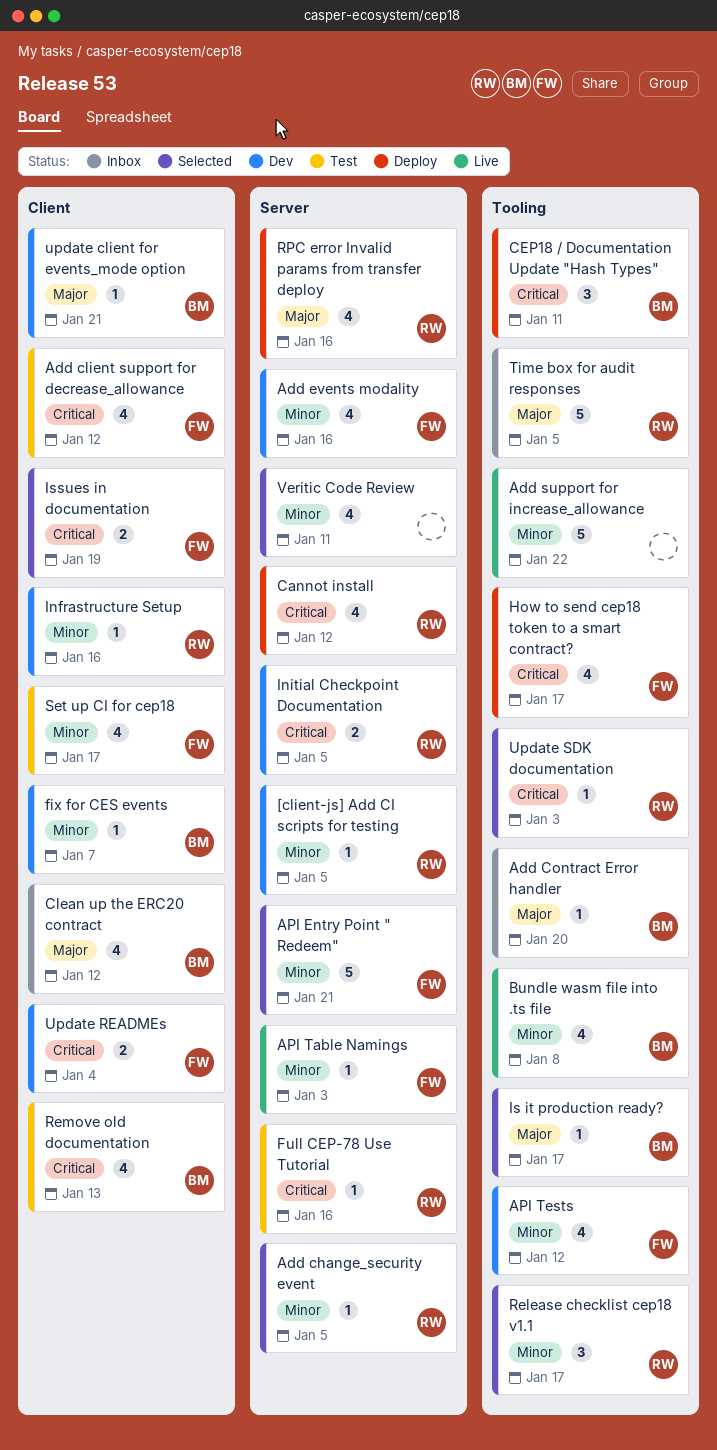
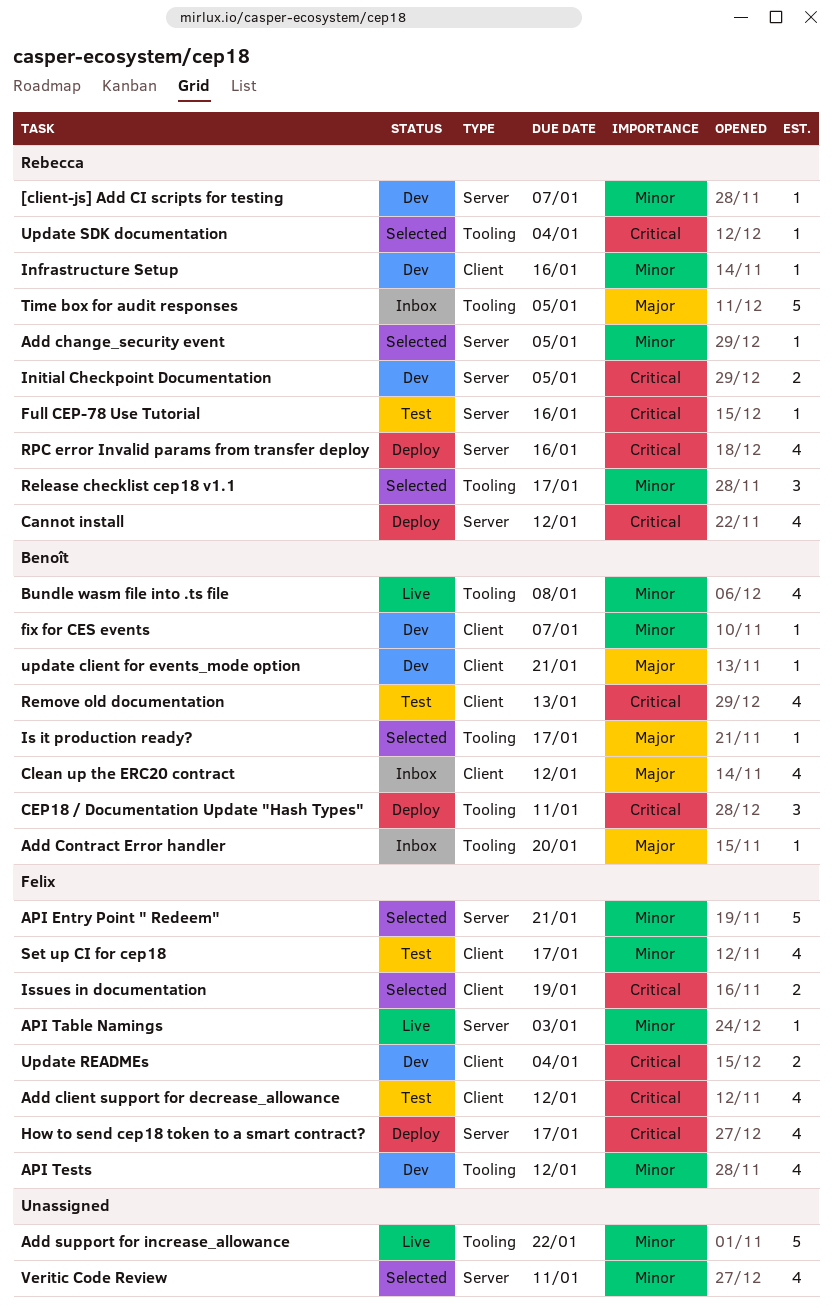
[client-js] Add CI scripts for testing, due: Jan 5 -> Jan 7
Add events modality: present -> none
How to send cep18 token to a smart contract?, label: Tooling -> Server
RPC error Invalid params from transfer deploy, priority: Major -> Critical
Update SDK documentation, due: Jan 3 -> Jan 4

